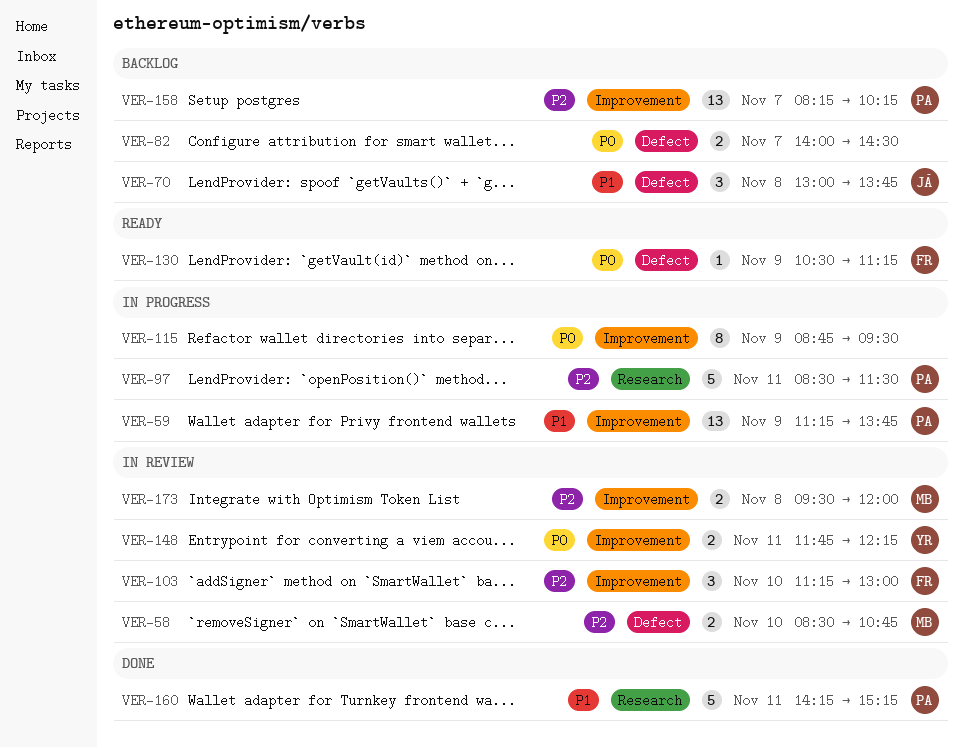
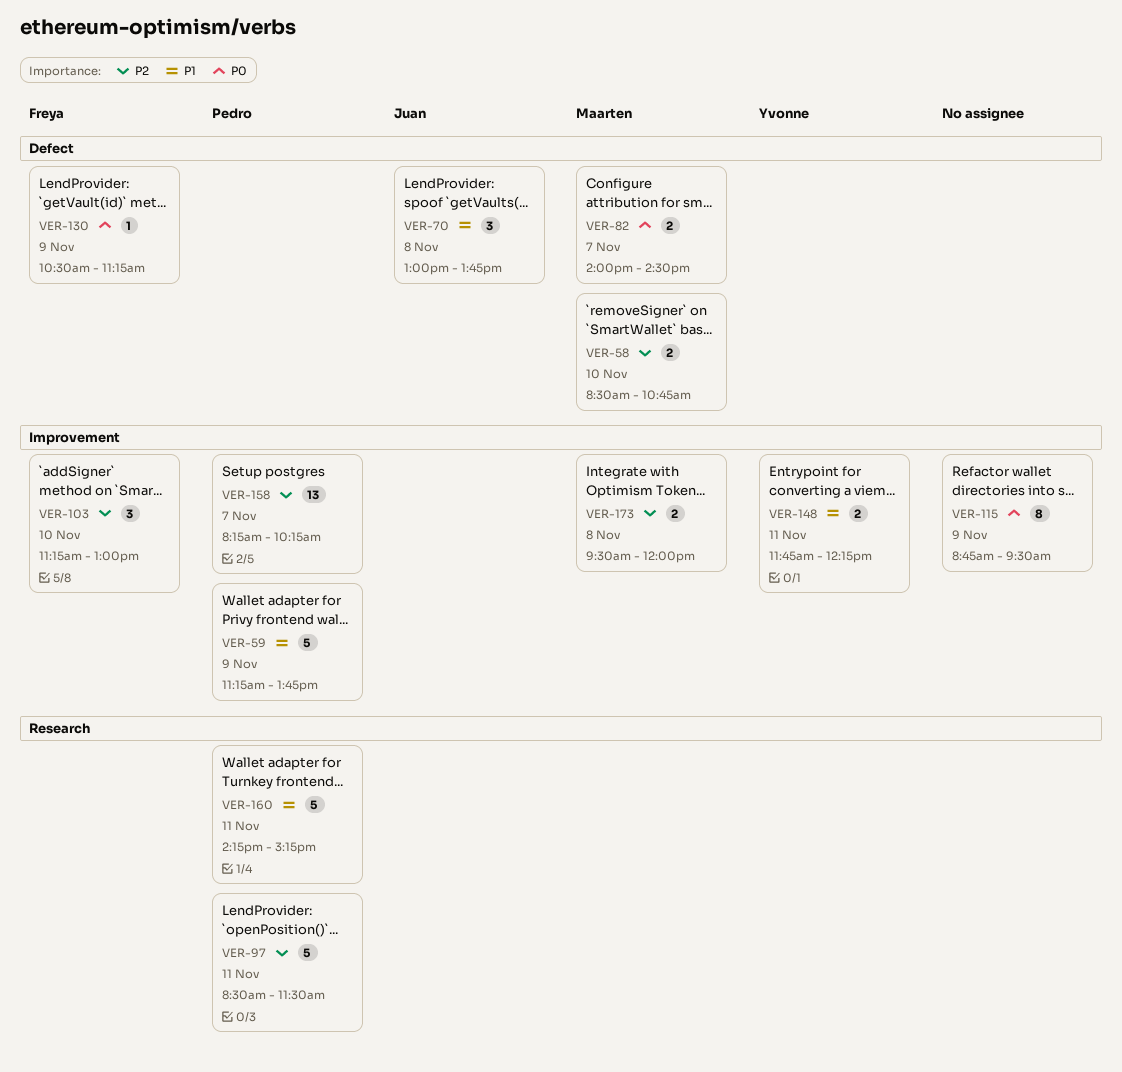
VER-59, estimate: 13 -> 5
VER-82, owner: none -> Maarten
VER-148, priority: P0 -> P1

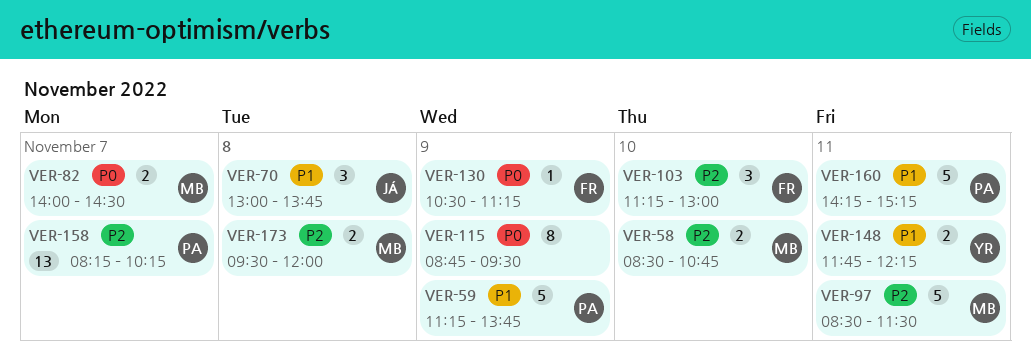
VER-97, owner: Pedro -> Maarten

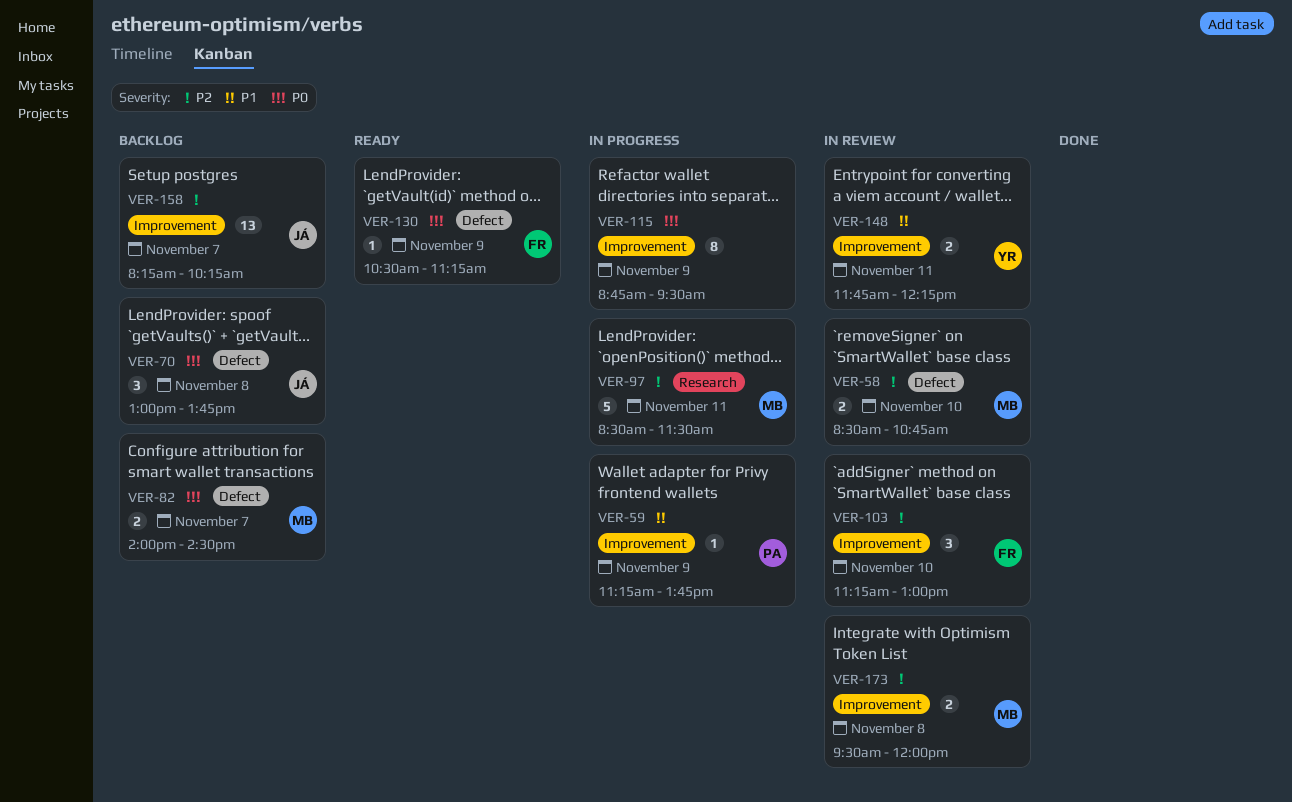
VER-59, estimate: 5 -> 1
VER-70, priority: P1 -> P0
VER-158, owner: PA -> JÁ
VER-160: present -> none

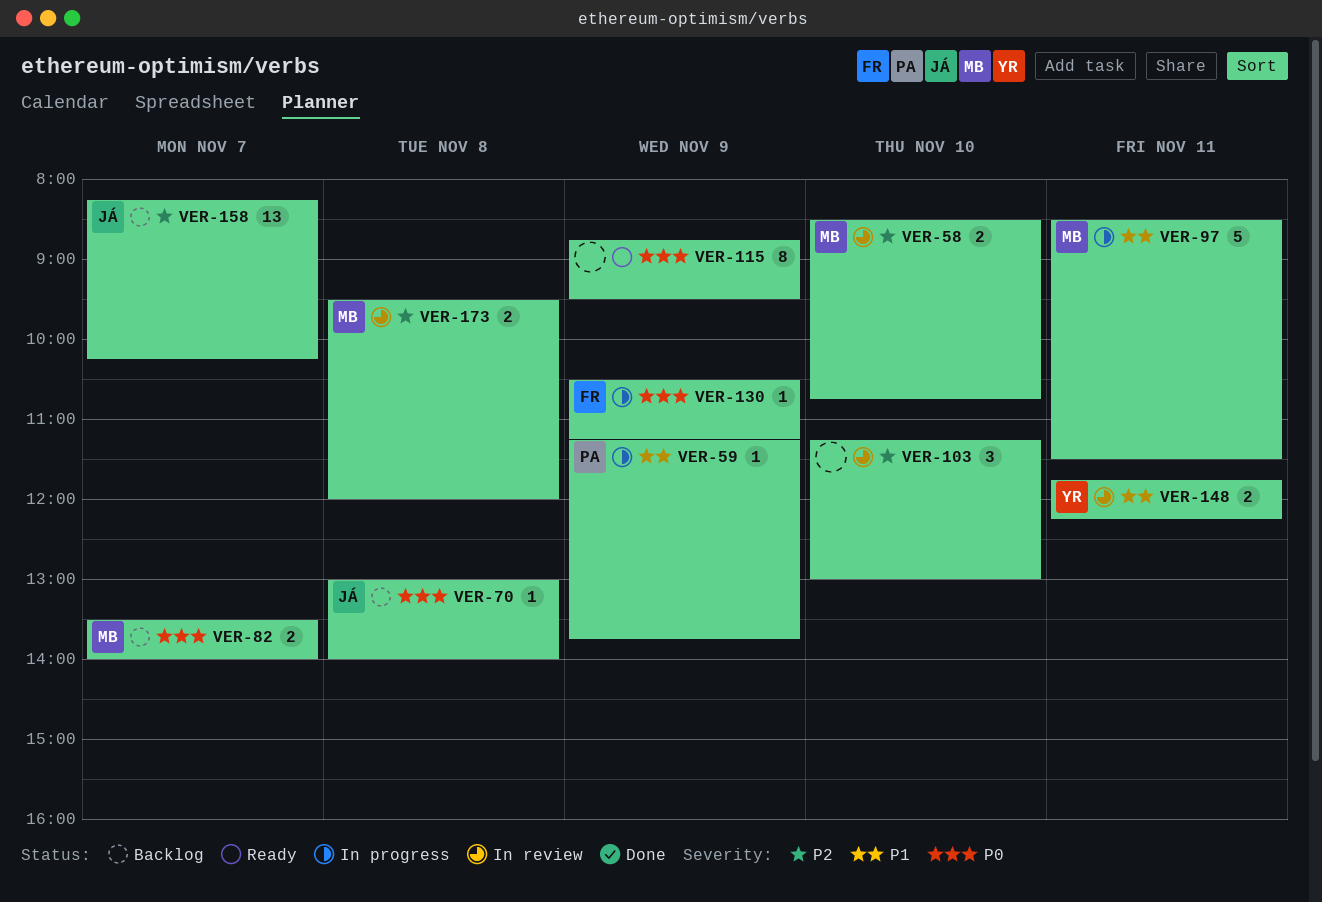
VER-70, estimate: 3 -> 1
VER-70, ends: 13:45 -> 14:00
VER-82, begins: 14:00 -> 13:30
VER-82, ends: 14:30 -> 14:00
VER-97, priority: P2 -> P1
VER-103, owner: FR -> none
VER-115, status: In progress -> Ready
VER-130, status: Ready -> In progress

